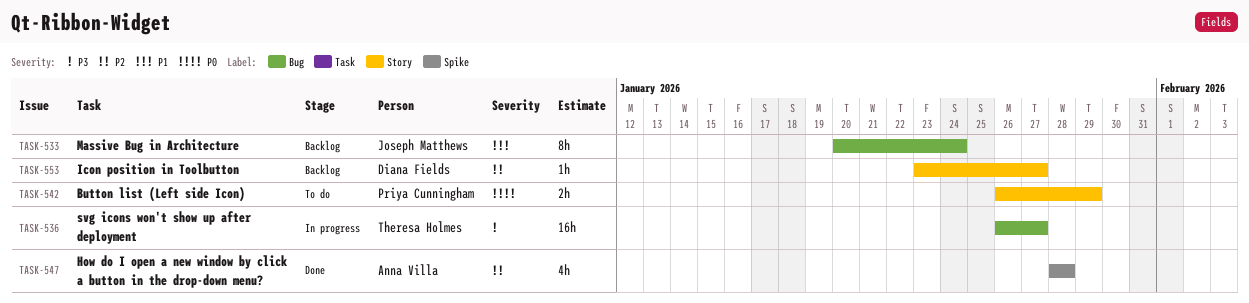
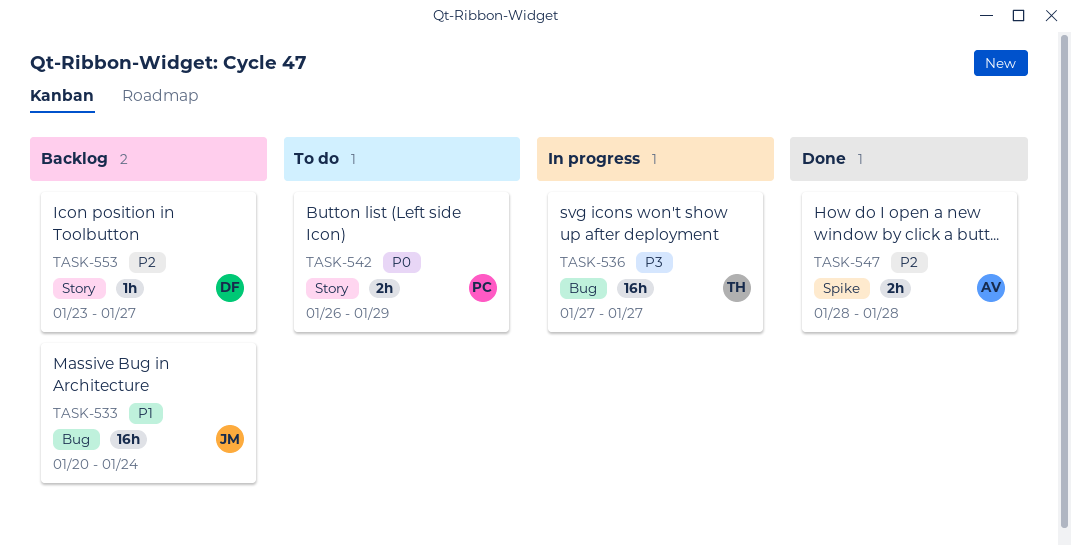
TASK-533, estimate: 8h -> 16h
TASK-536, start: Jan 26 -> Jan 27
TASK-547, estimate: 4h -> 2h

